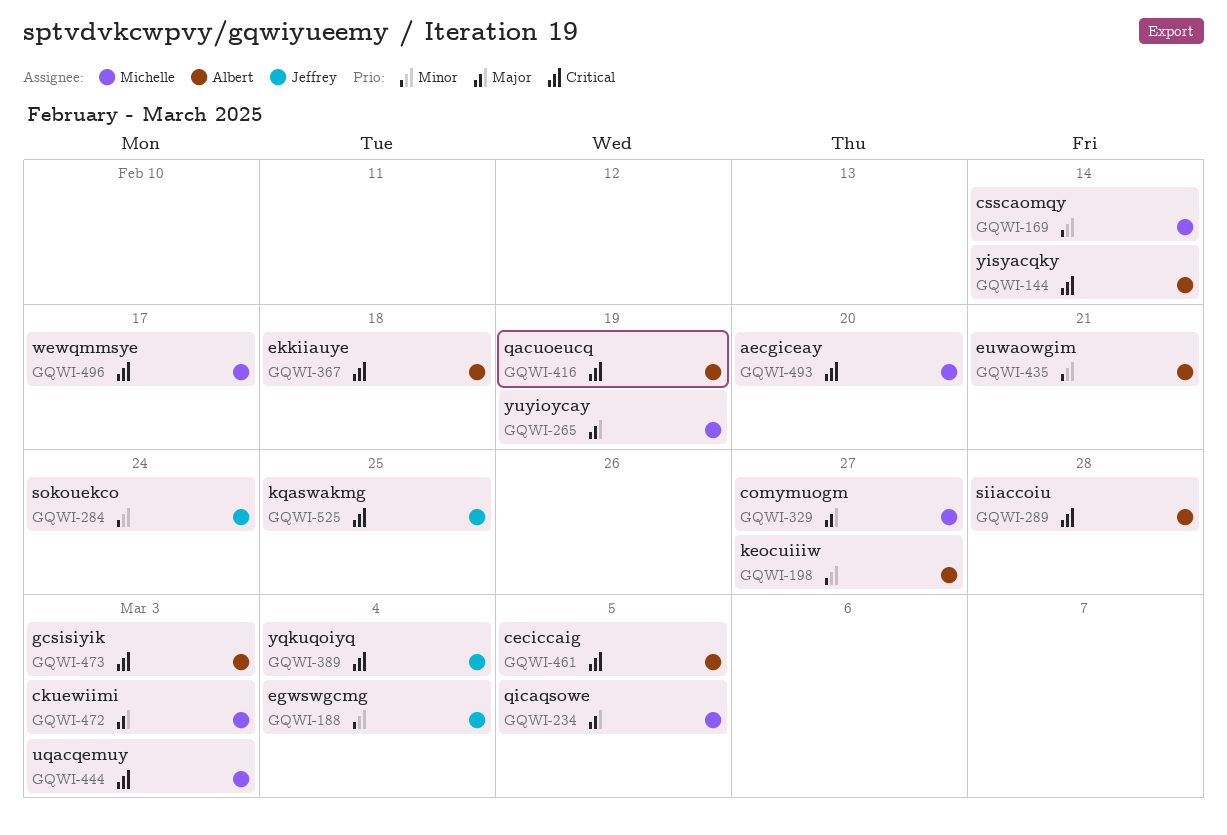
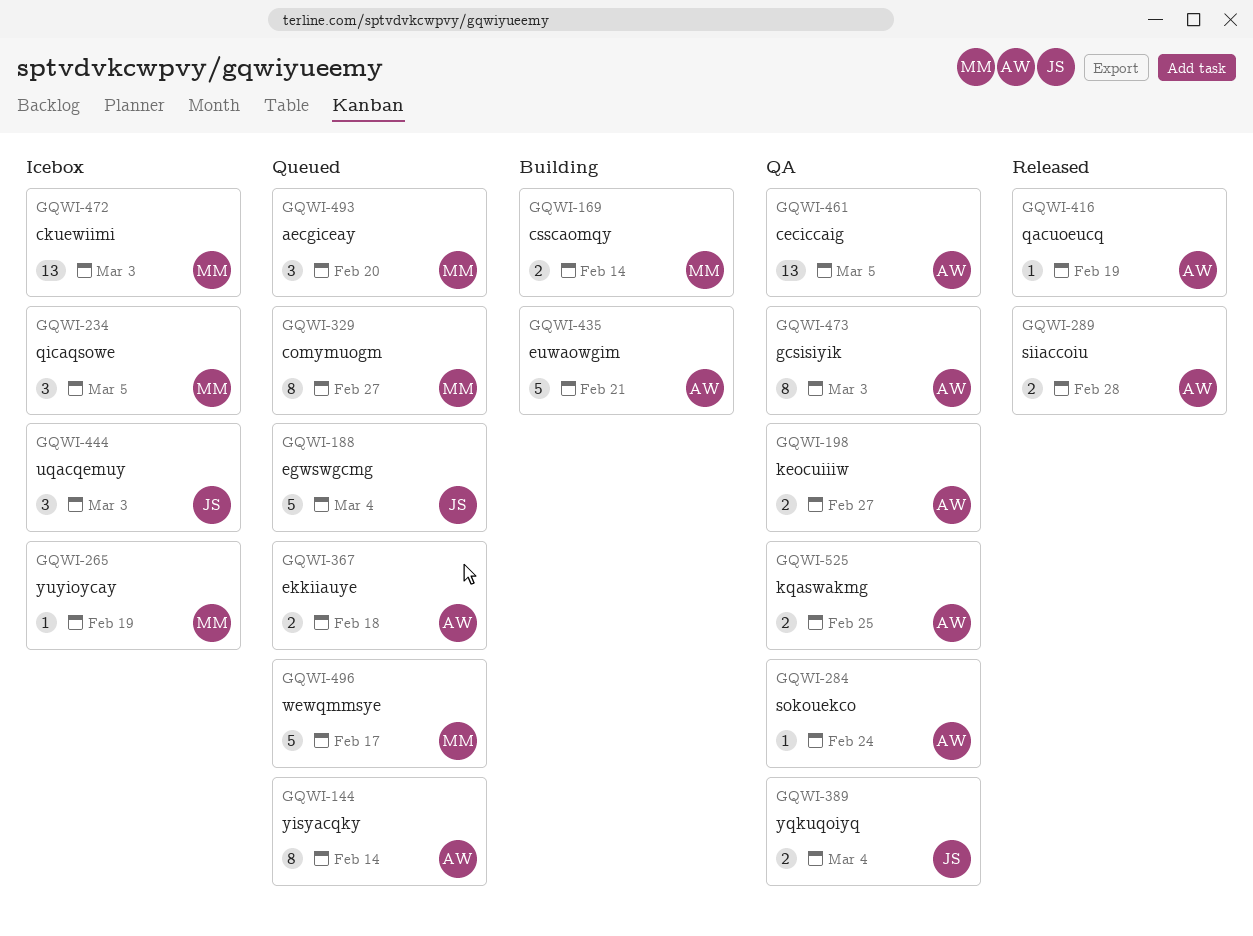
GQWI-284, owner: Jeffrey -> Albert
GQWI-444, owner: Michelle -> Jeffrey
GQWI-525, owner: Jeffrey -> Albert

